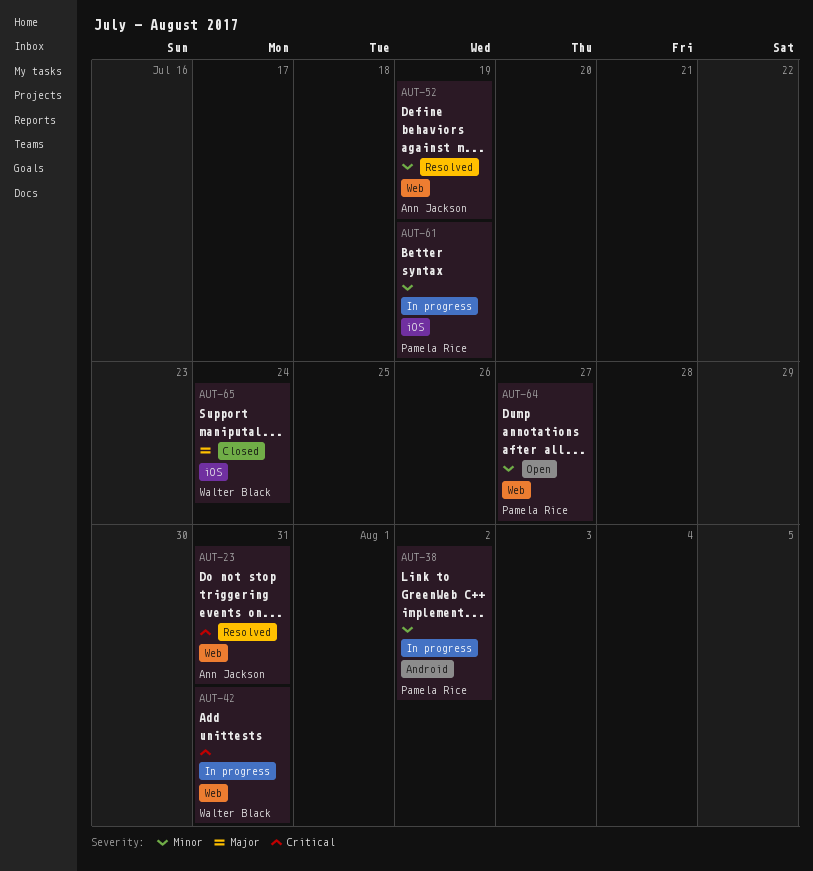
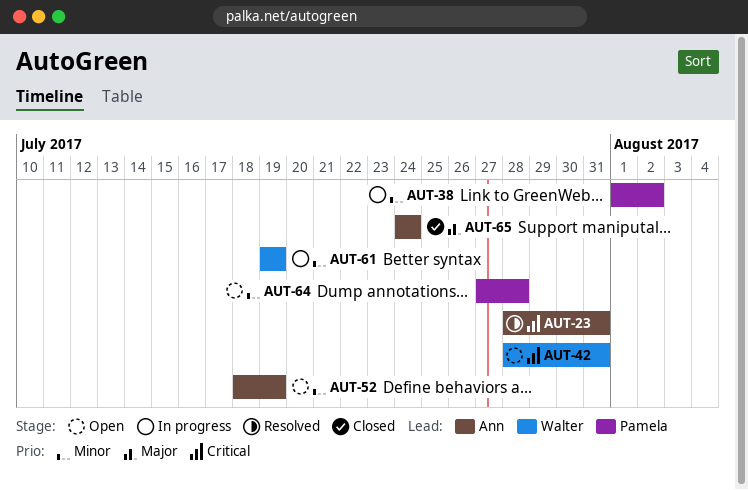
AUT-42, status: In progress -> Open
AUT-52, status: Resolved -> Open
AUT-61, owner: Pamela Rice -> Walter Black
AUT-64, due: Jul 27 -> Jul 28
AUT-65, owner: Walter Black -> Ann Jackson

